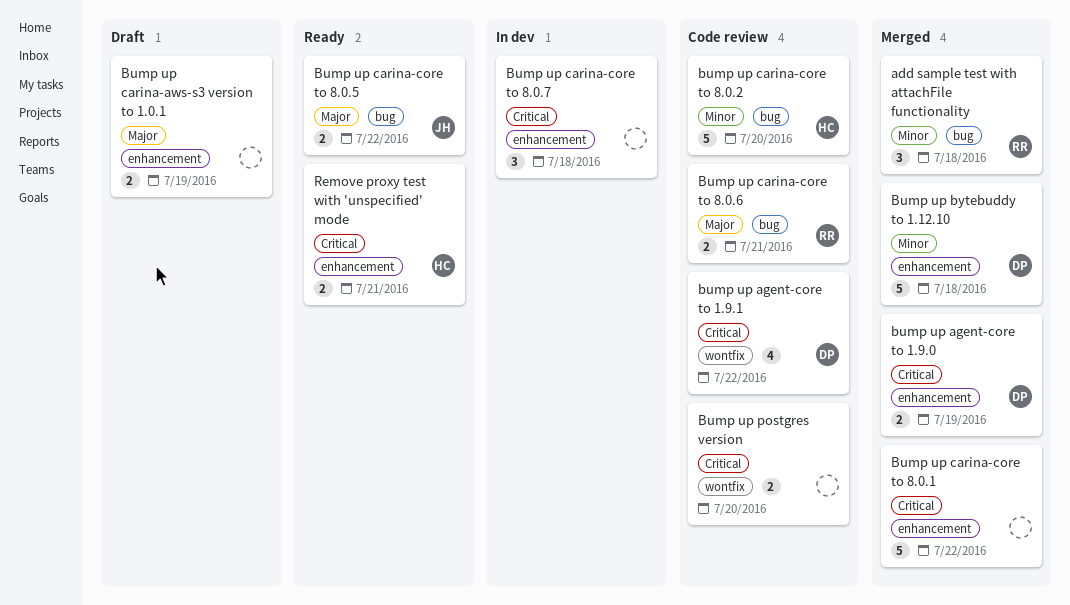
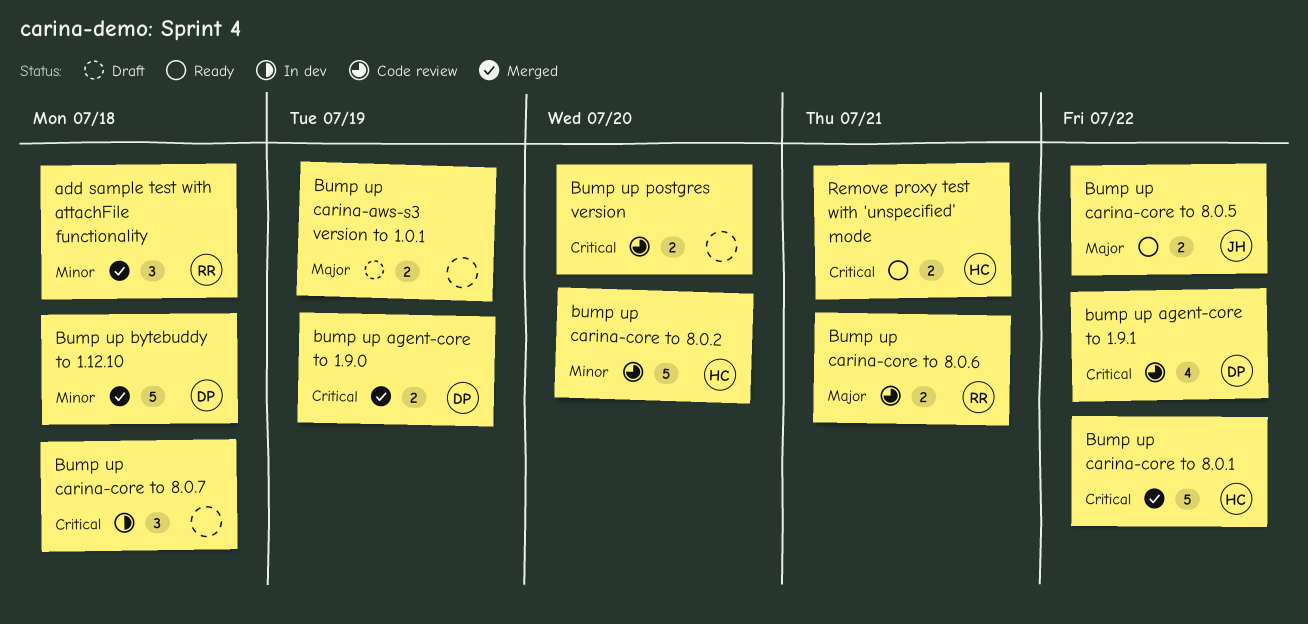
Bump up carina-core to 8.0.1, owner: none -> HC

